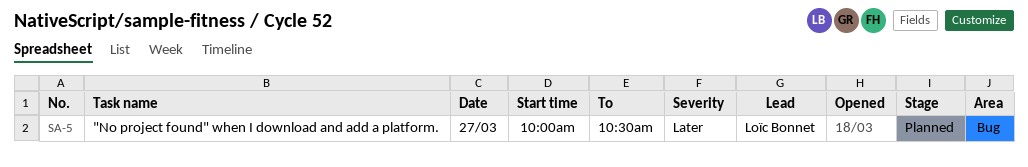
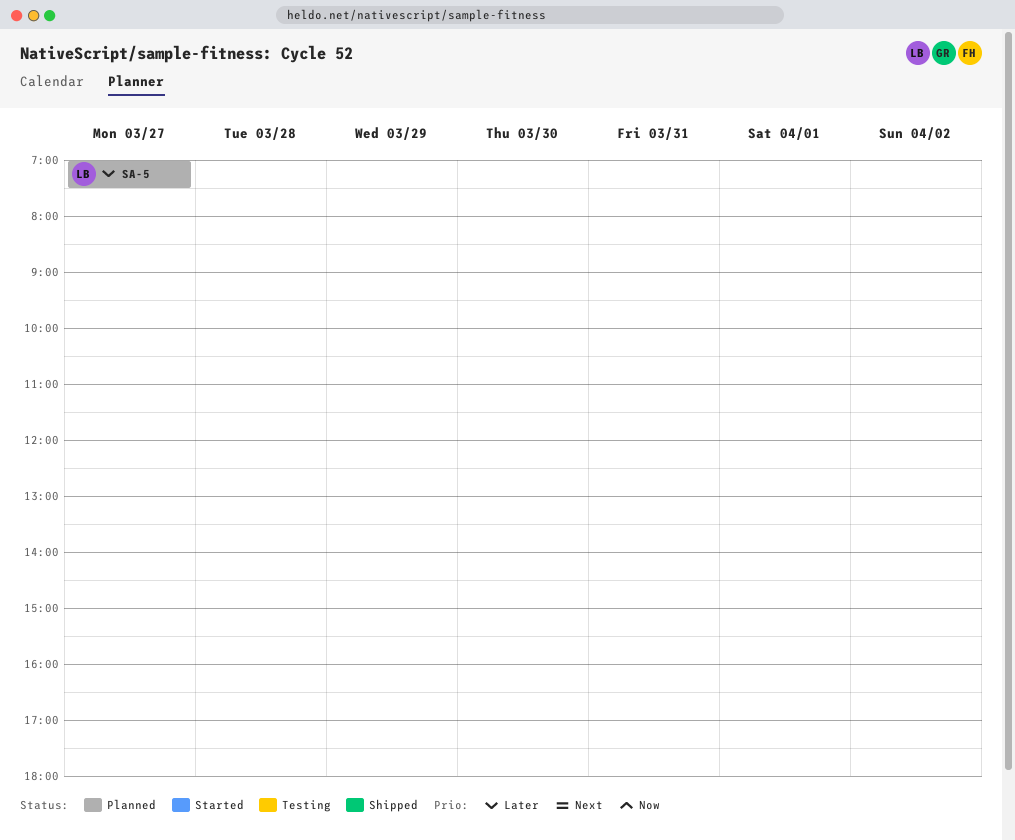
SA-5, begins: 10:00 -> 07:00
SA-5, ends: 10:30 -> 07:30

